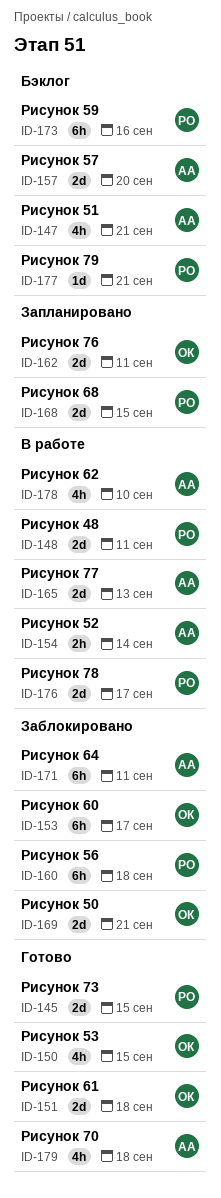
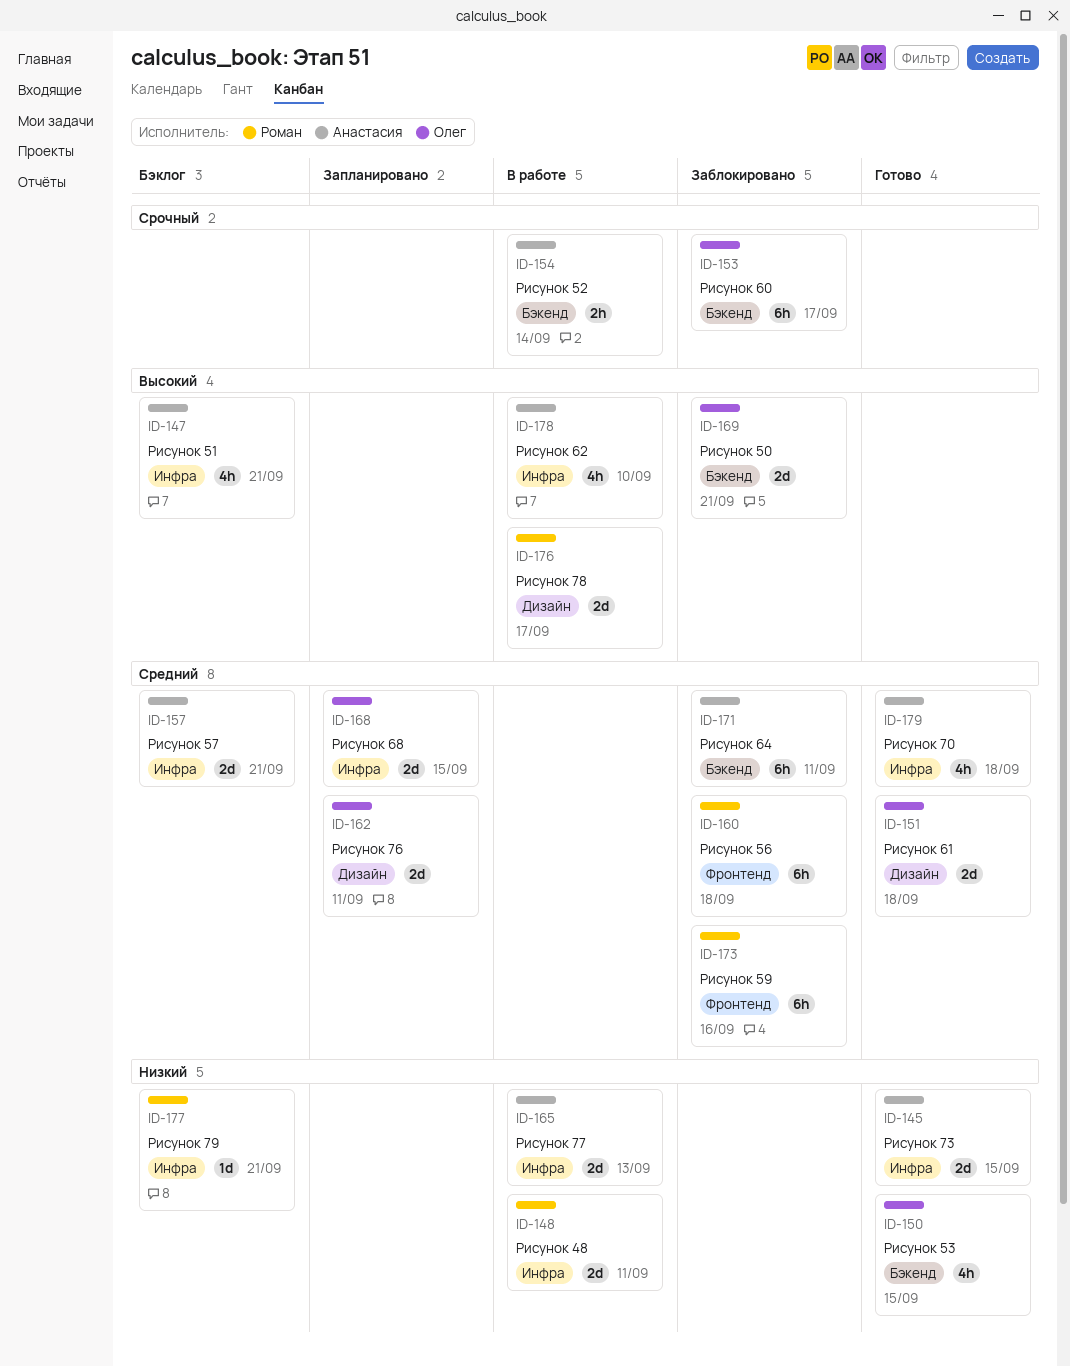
ID-145, owner: Роман -> Анастасия
ID-157, due: Sep 20 -> Sep 21
ID-168, owner: Роман -> Олег
ID-173, status: Бэклог -> Заблокировано

